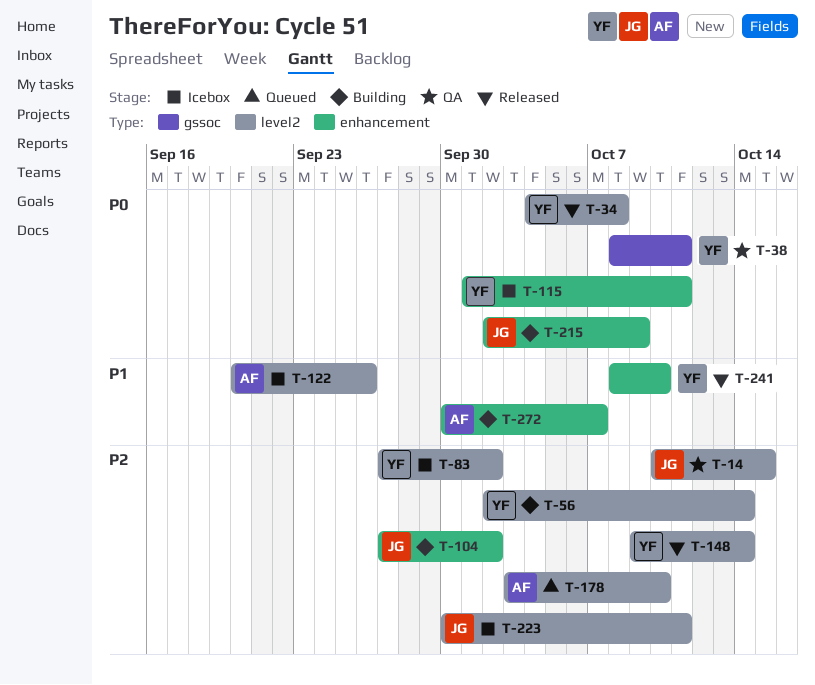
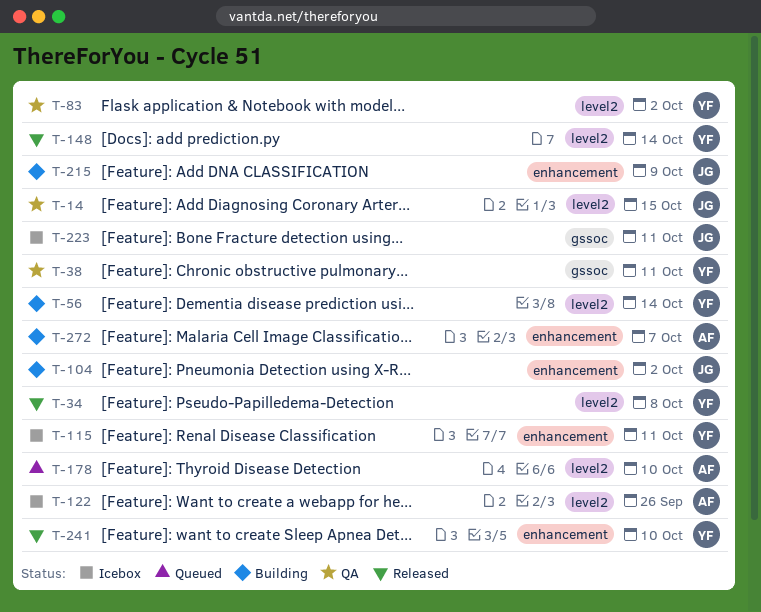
T-83, status: Icebox -> QA
T-223, label: level2 -> gssoc

